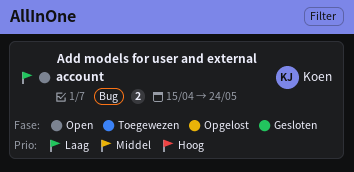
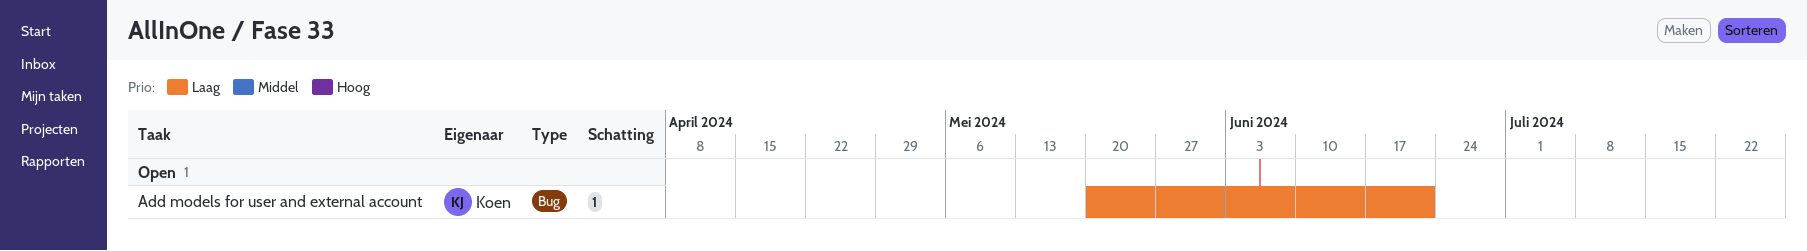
Add models for user and external account, estimate: 2 -> 1
Add models for user and external account, start: Apr 15 -> May 20
Add models for user and external account, due: May 24 -> Jun 21

